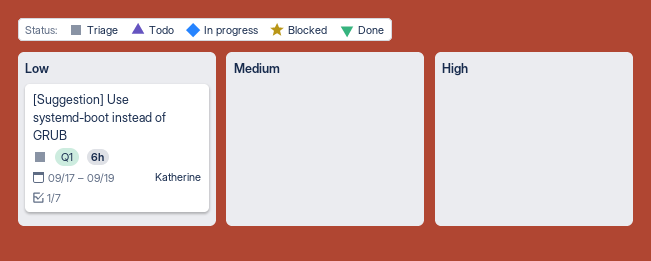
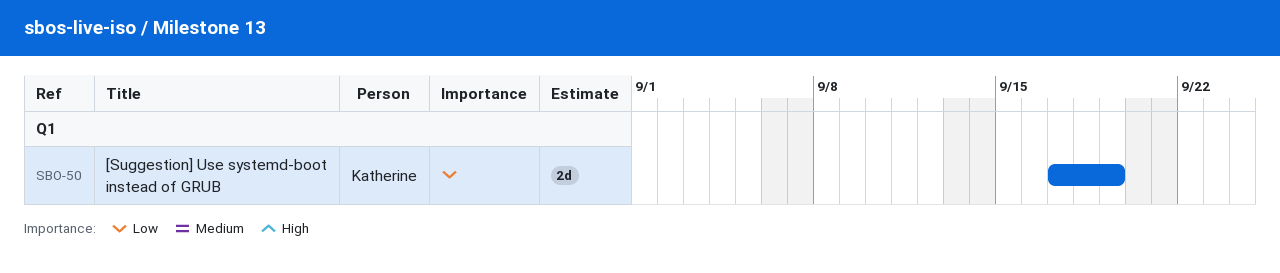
[Suggestion] Use systemd-boot instead of GRUB, estimate: 6h -> 2d

